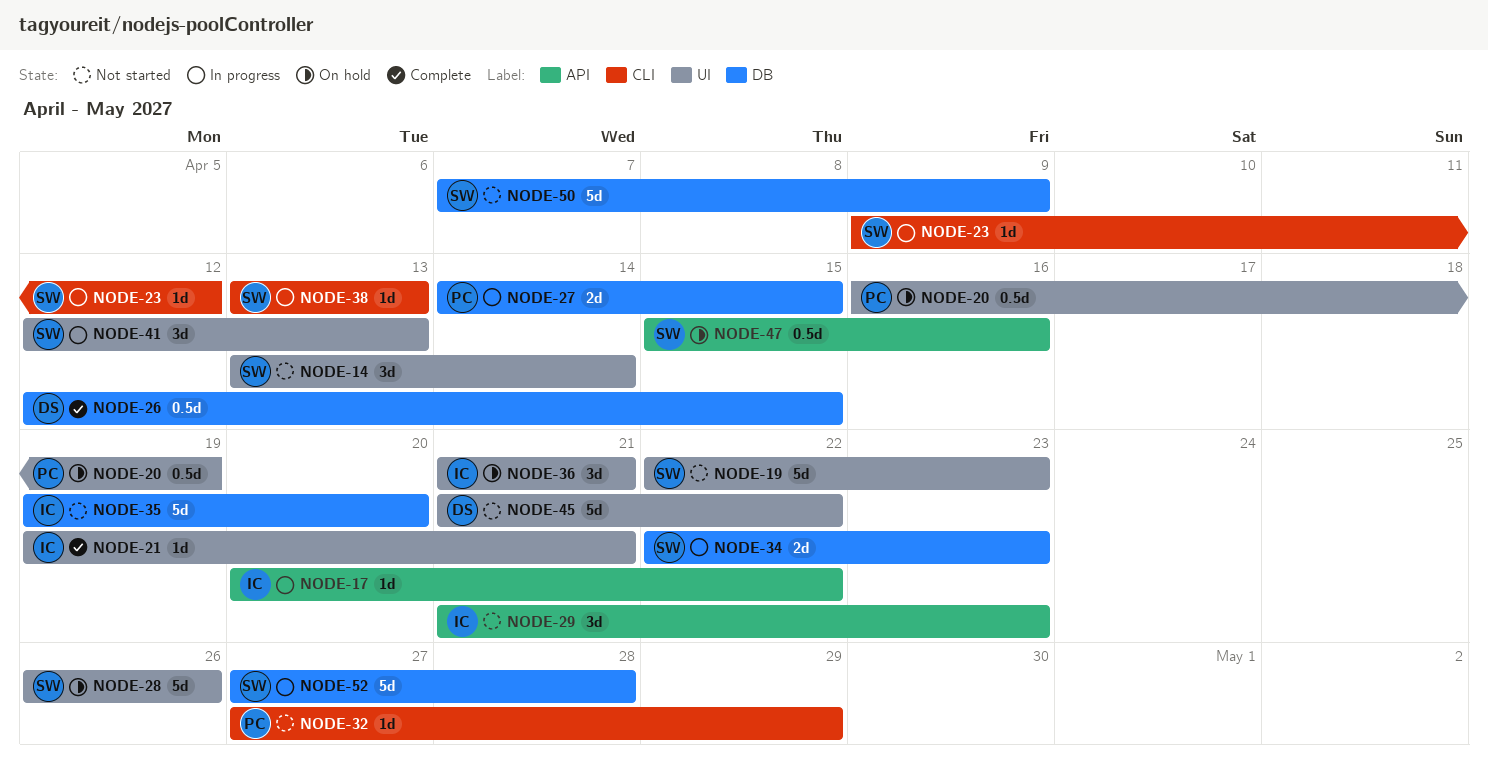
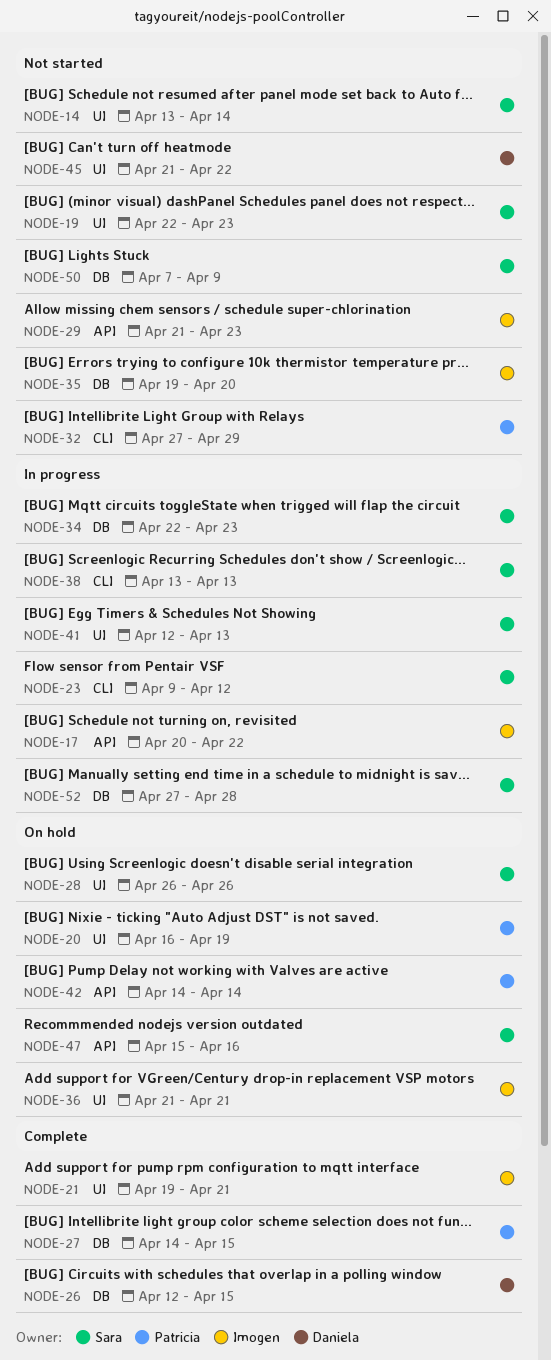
NODE-27, status: In progress -> Complete
NODE-42: none -> present

